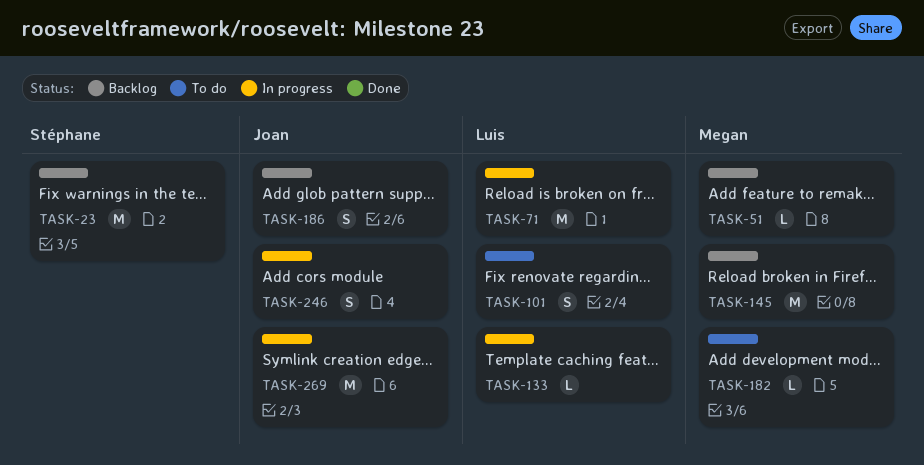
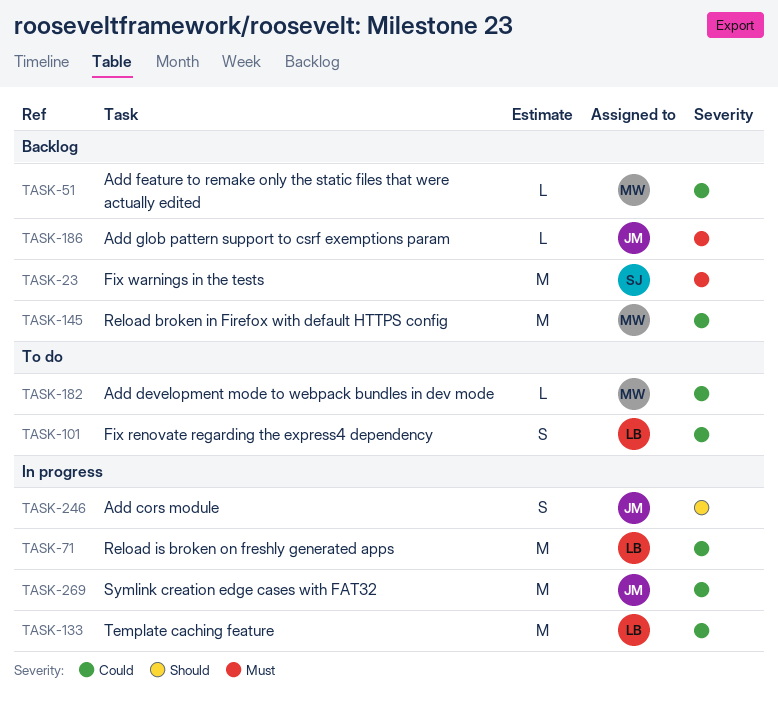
TASK-133, estimate: L -> M
TASK-186, estimate: S -> L

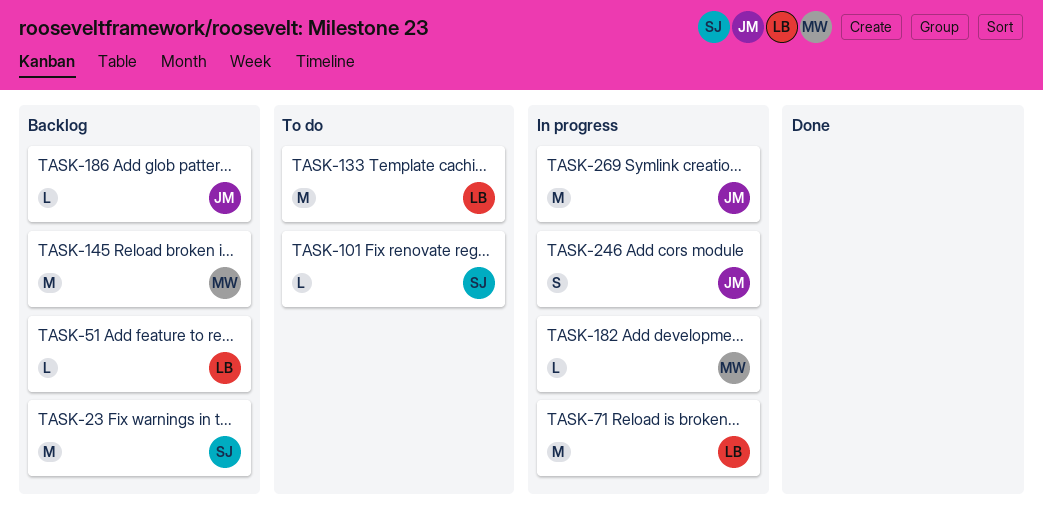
TASK-51, owner: MW -> LB
TASK-101, owner: LB -> SJ
TASK-101, estimate: S -> L
TASK-133, status: In progress -> To do
TASK-182, status: To do -> In progress

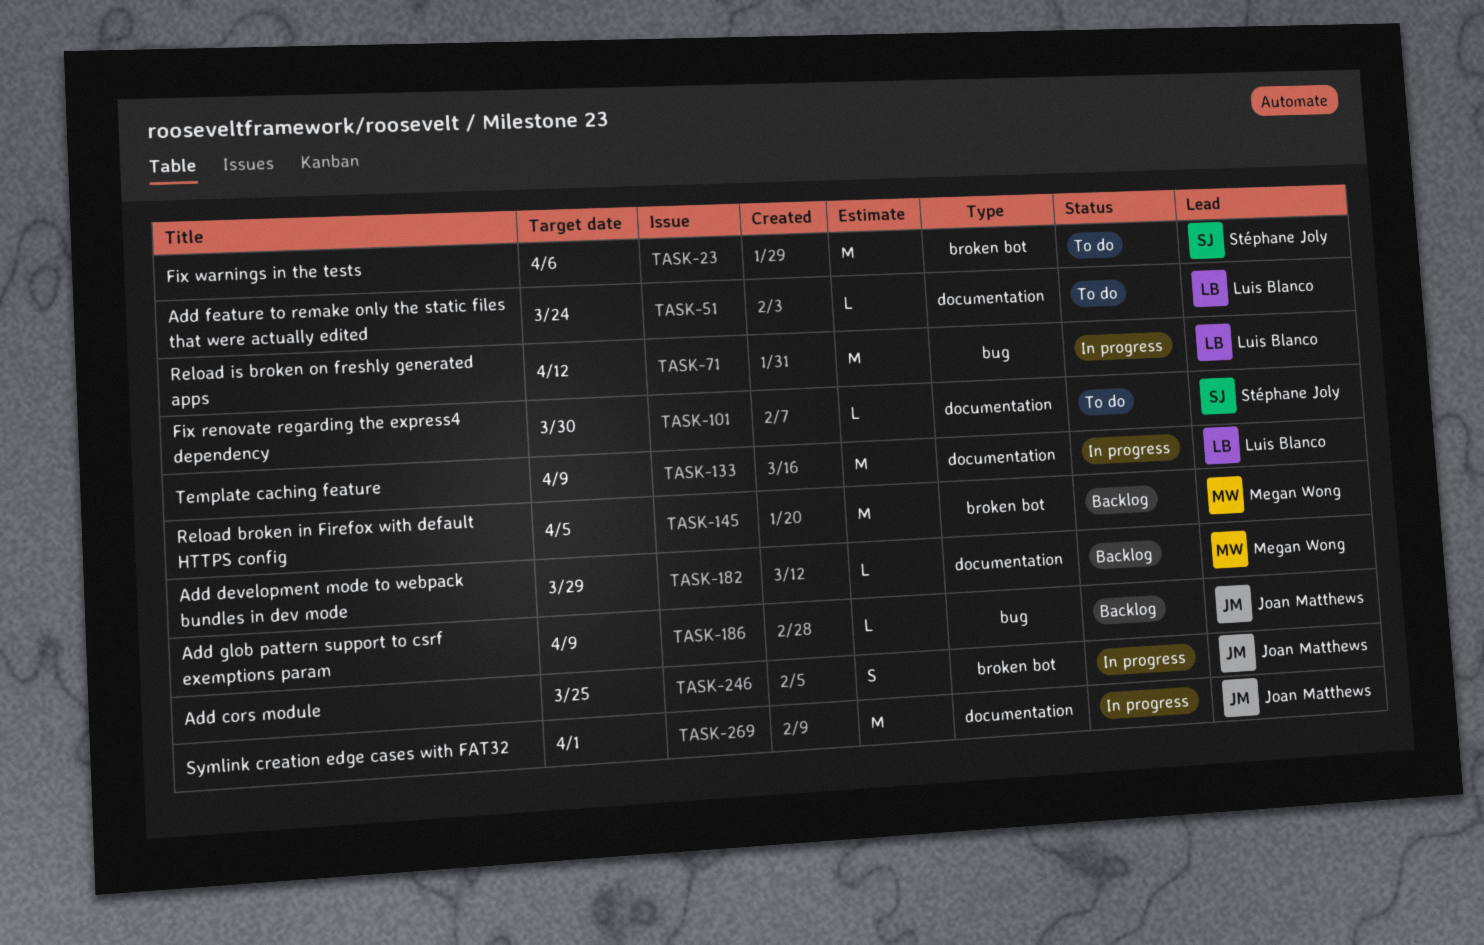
TASK-23, status: Backlog -> To do
TASK-51, status: Backlog -> To do
TASK-133, status: To do -> In progress
TASK-182, status: In progress -> Backlog

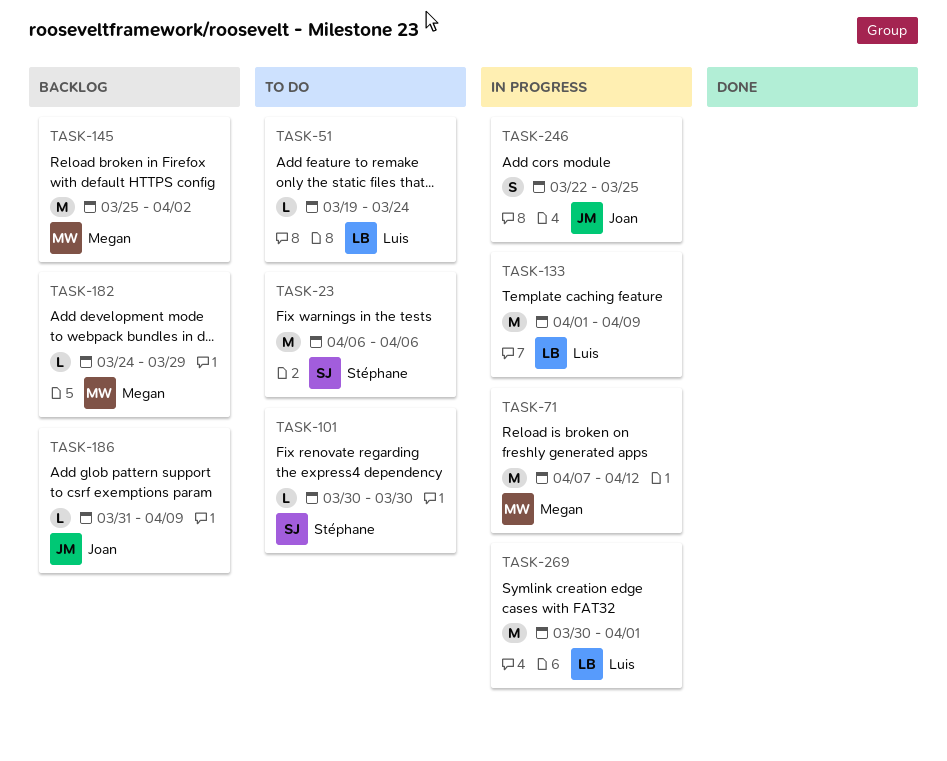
TASK-71, owner: Luis Blanco -> Megan Wong
TASK-145, due: Apr 5 -> Apr 2
TASK-269, owner: Joan Matthews -> Luis Blanco

